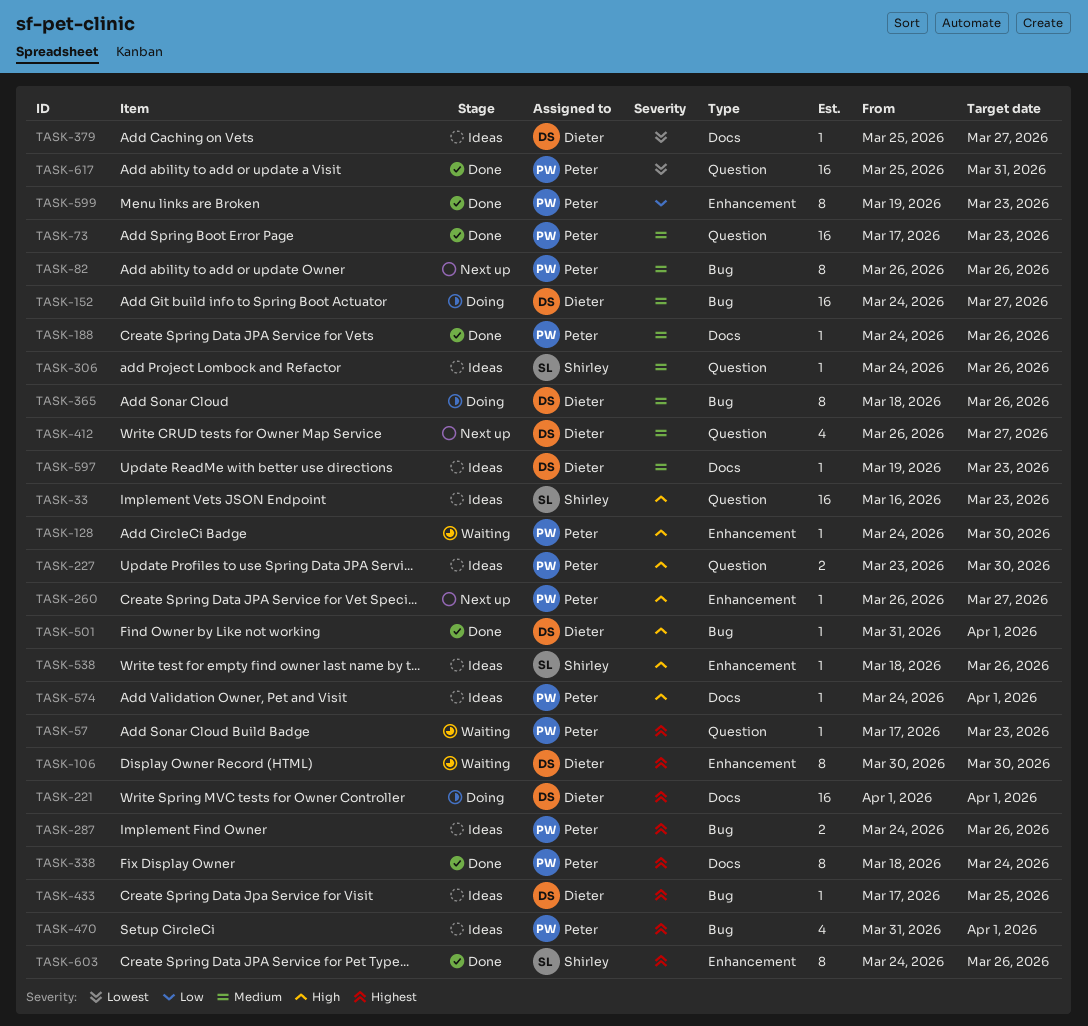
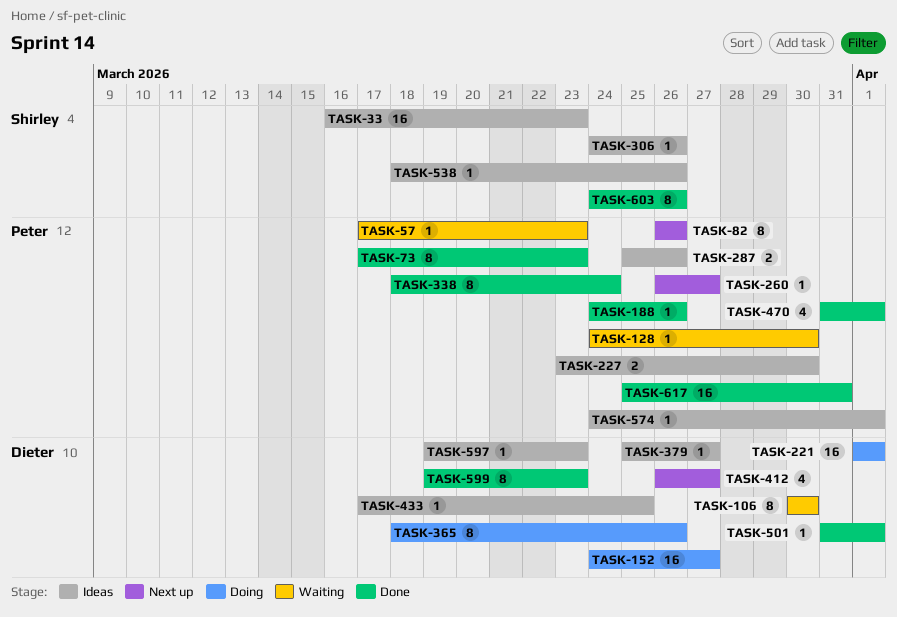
TASK-73, estimate: 16 -> 8
TASK-287, start: Mar 24 -> Mar 25
TASK-470, status: Ideas -> Done
TASK-599, owner: Peter -> Dieter

